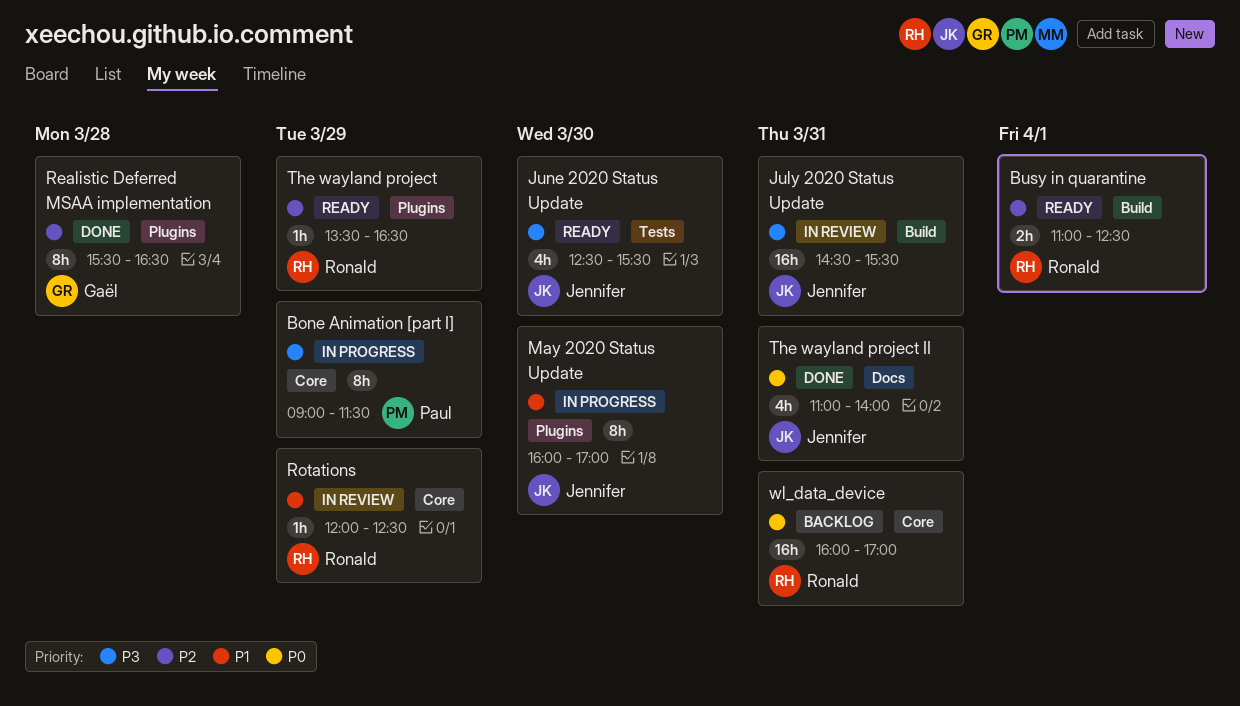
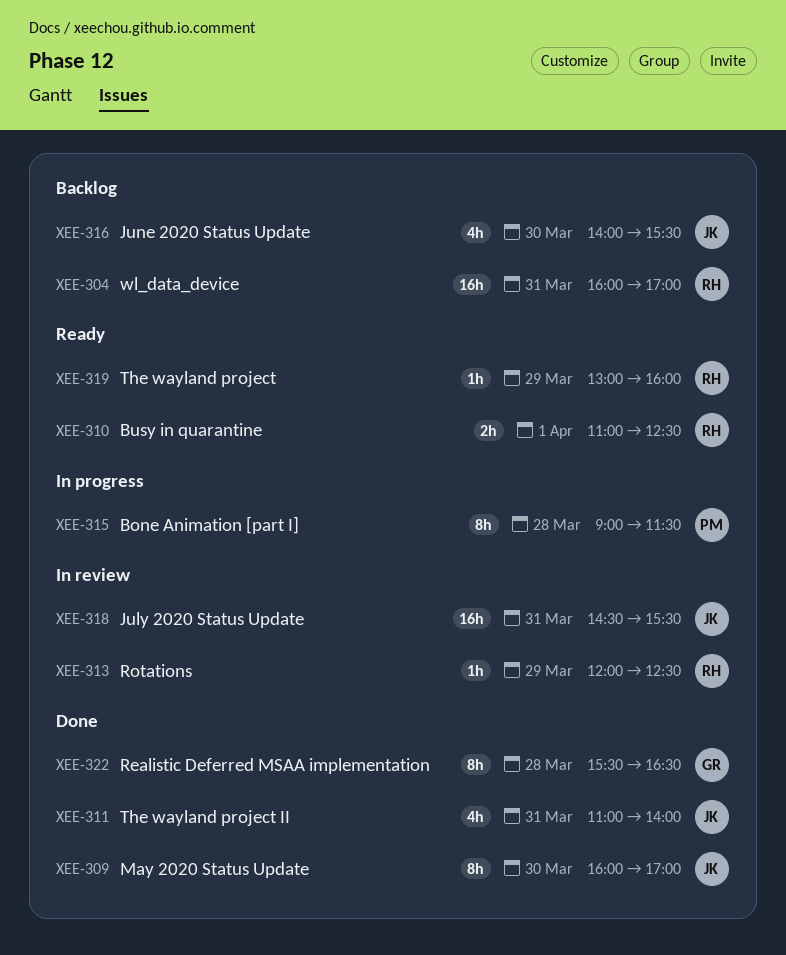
Bone Animation [part I], day: Mar 29 -> Mar 28
June 2020 Status Update, status: Ready -> Backlog
June 2020 Status Update, begins: 12:30 -> 14:00
May 2020 Status Update, status: In progress -> Done
The wayland project, begins: 13:30 -> 13:00
The wayland project, ends: 16:30 -> 16:00

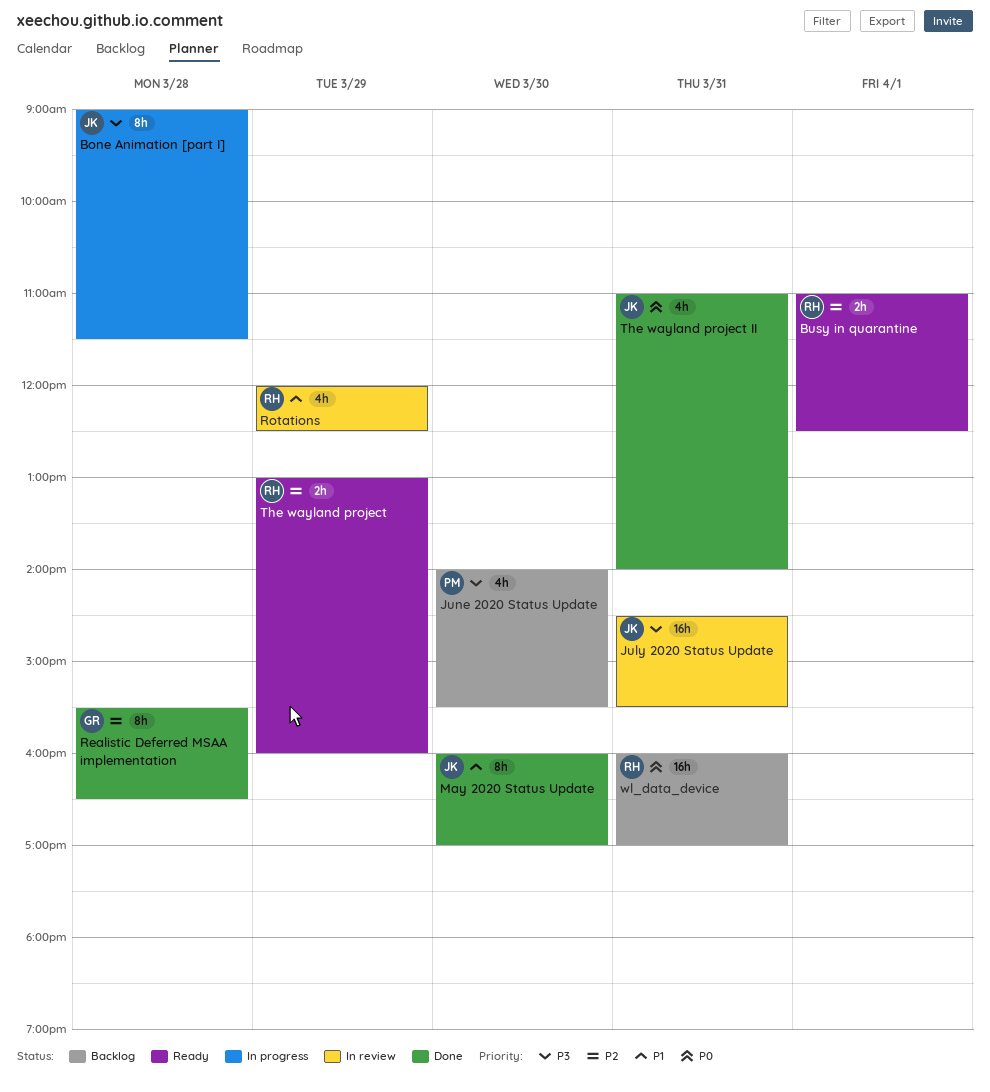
Bone Animation [part I], owner: PM -> JK
June 2020 Status Update, owner: JK -> PM
Rotations, estimate: 1h -> 4h
The wayland project, estimate: 1h -> 2h

